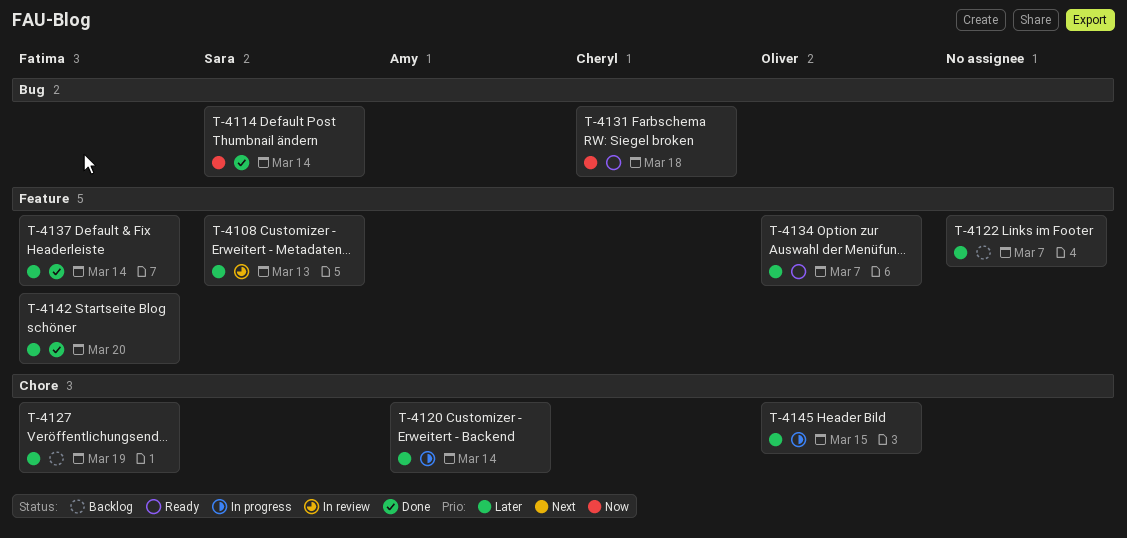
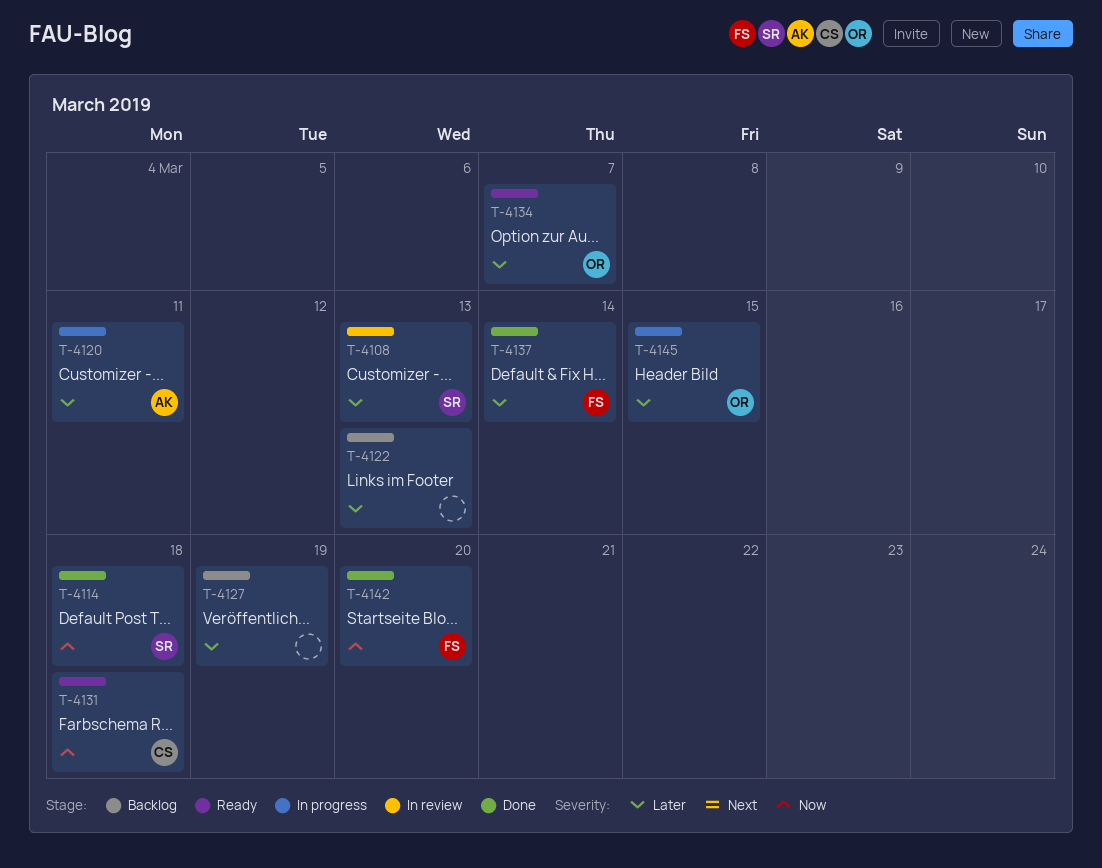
T-4114, due: Mar 14 -> Mar 18
T-4120, due: Mar 14 -> Mar 11
T-4122, due: Mar 7 -> Mar 13
T-4127, owner: Fatima -> none
T-4142, priority: Later -> Now

